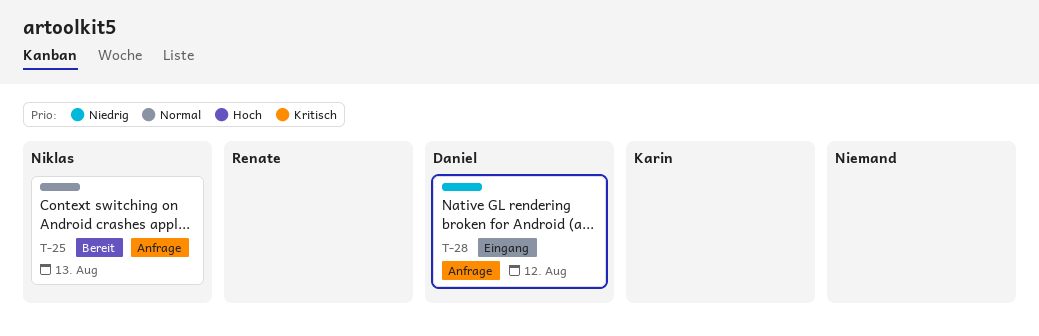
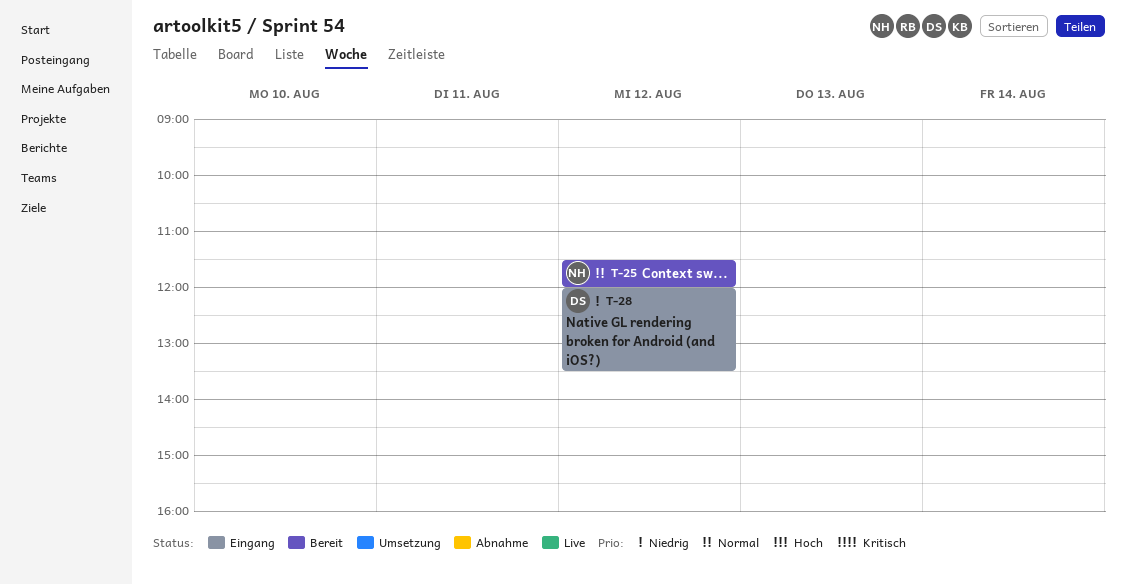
T-25, day: Aug 13 -> Aug 12

